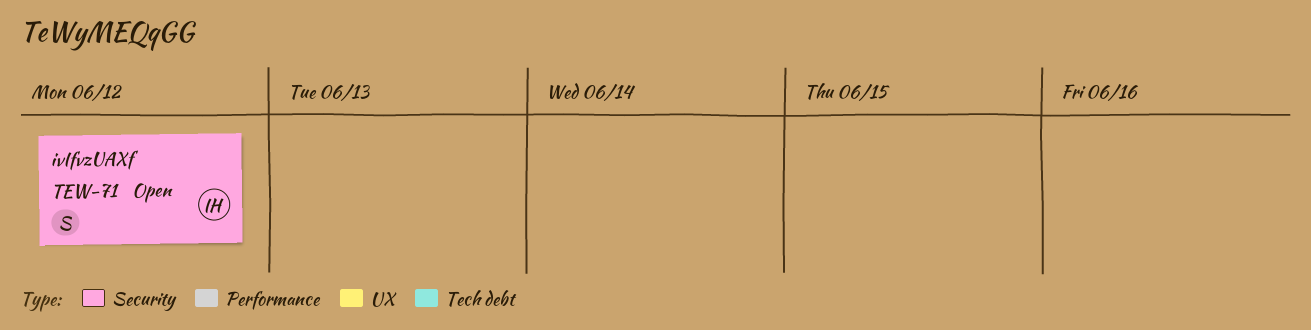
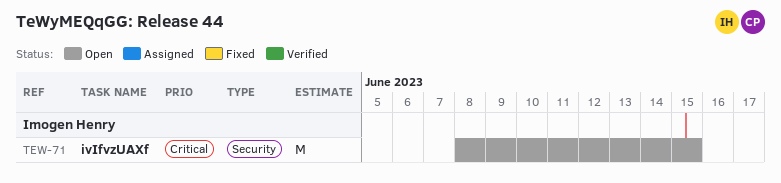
TEW-71, estimate: S -> M
TEW-71, due: Jun 12 -> Jun 15

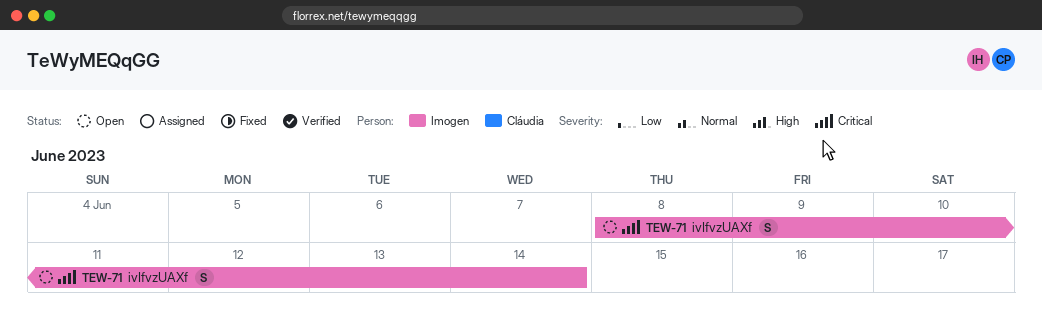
TEW-71, estimate: M -> S
TEW-71, due: Jun 15 -> Jun 14

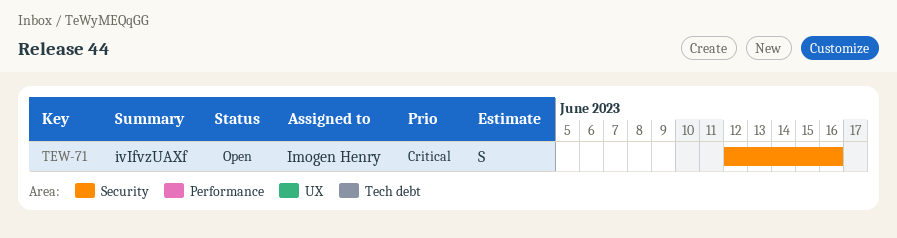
TEW-71, start: Jun 8 -> Jun 12
TEW-71, due: Jun 14 -> Jun 16

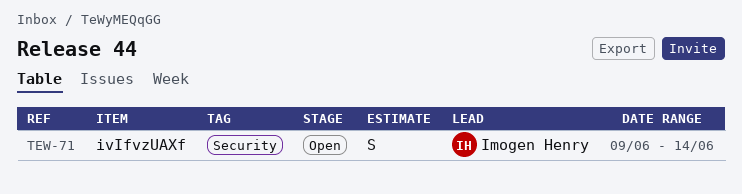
TEW-71, start: Jun 12 -> Jun 9
TEW-71, due: Jun 16 -> Jun 14

